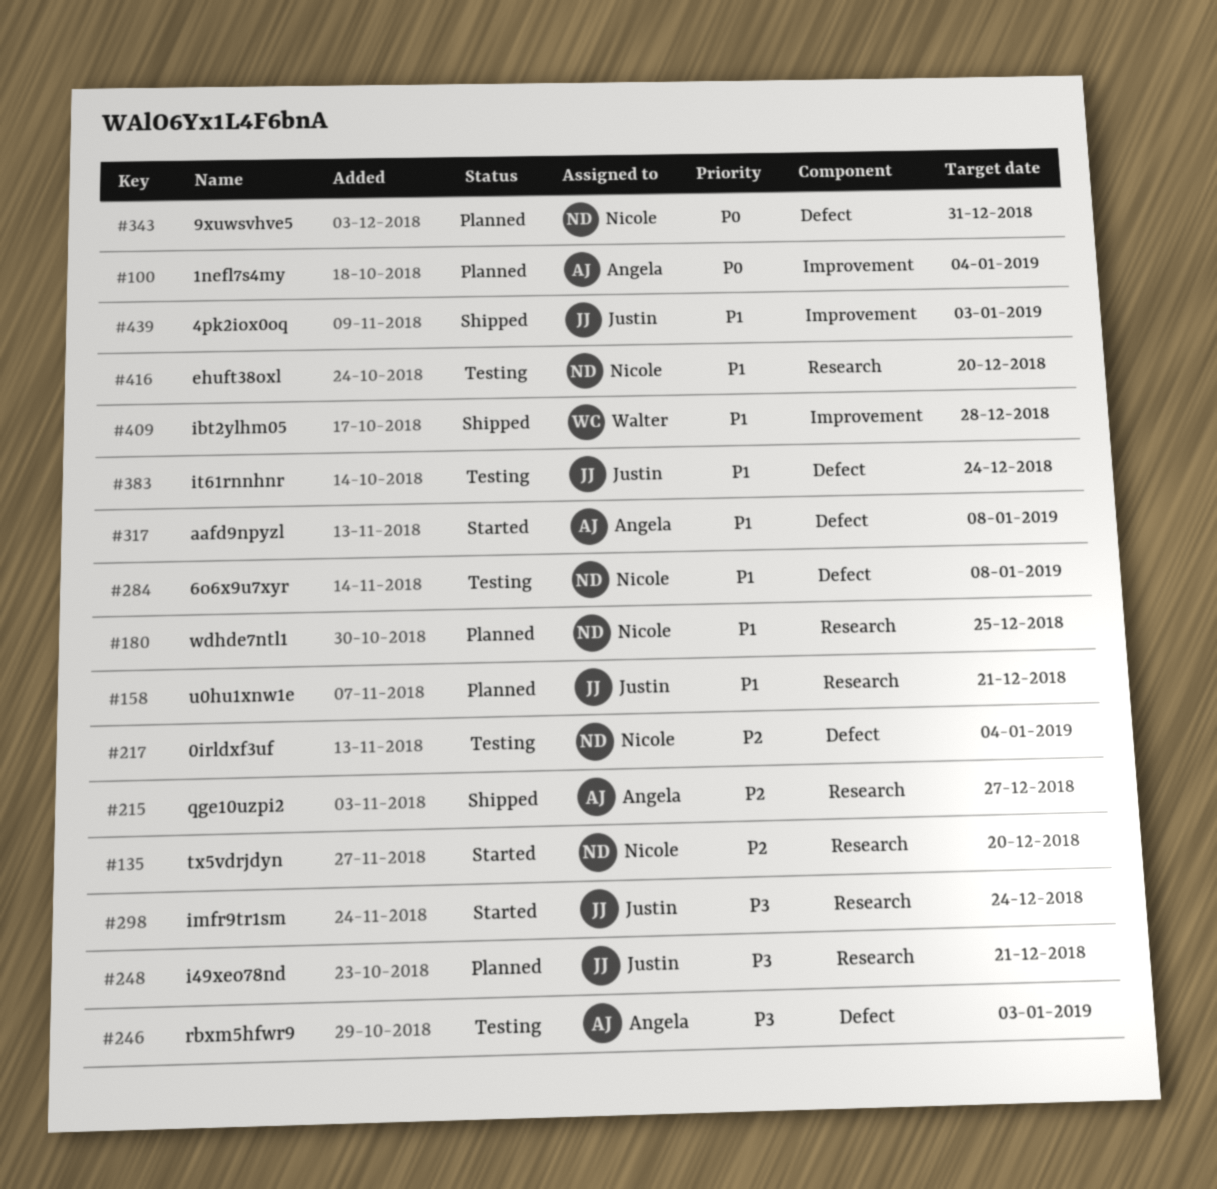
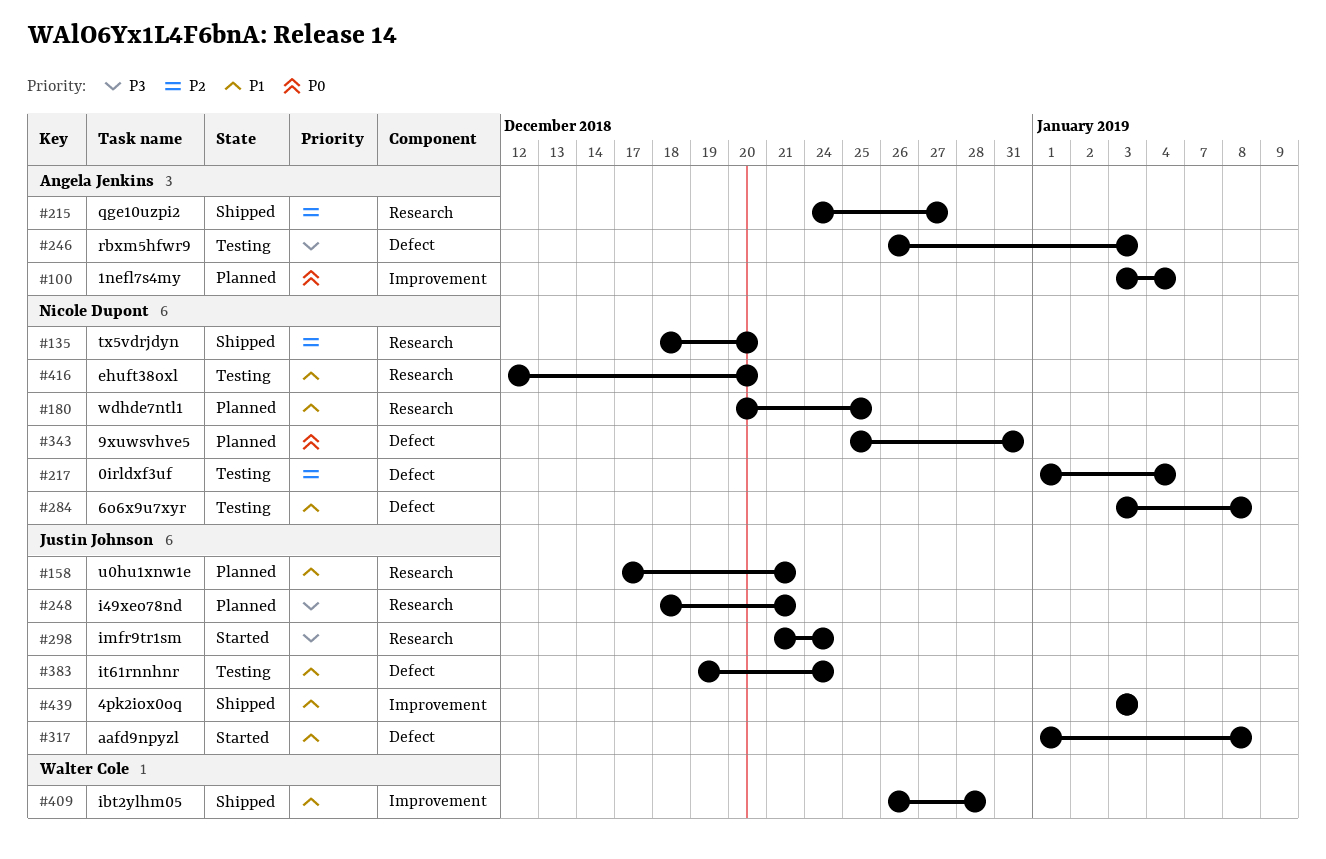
#135, status: Started -> Shipped
#317, owner: Angela Jenkins -> Justin Johnson

